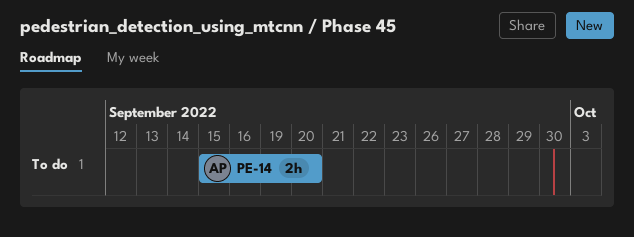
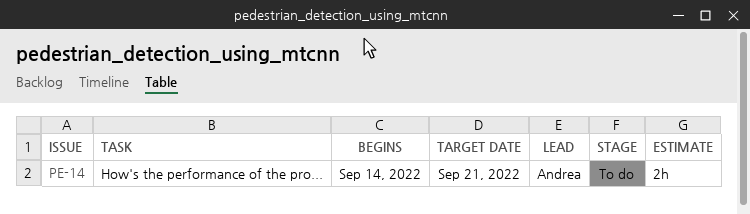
PE-14, start: Sep 15 -> Sep 14
PE-14, due: Sep 20 -> Sep 21

